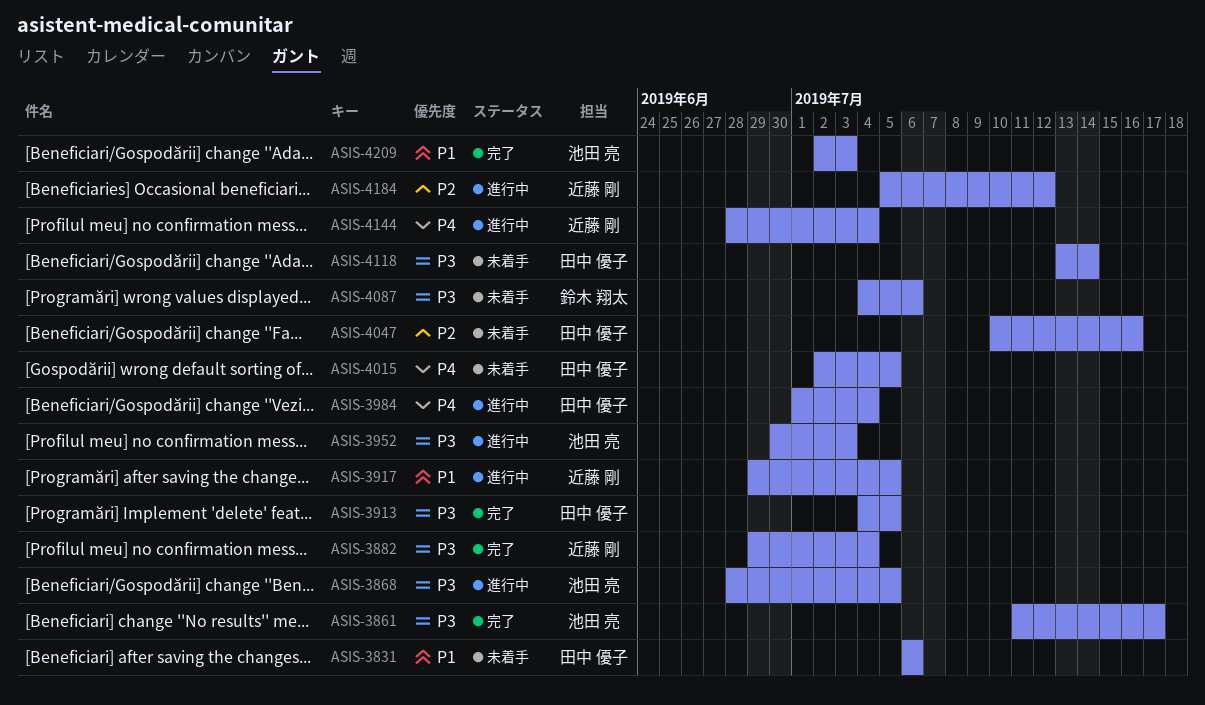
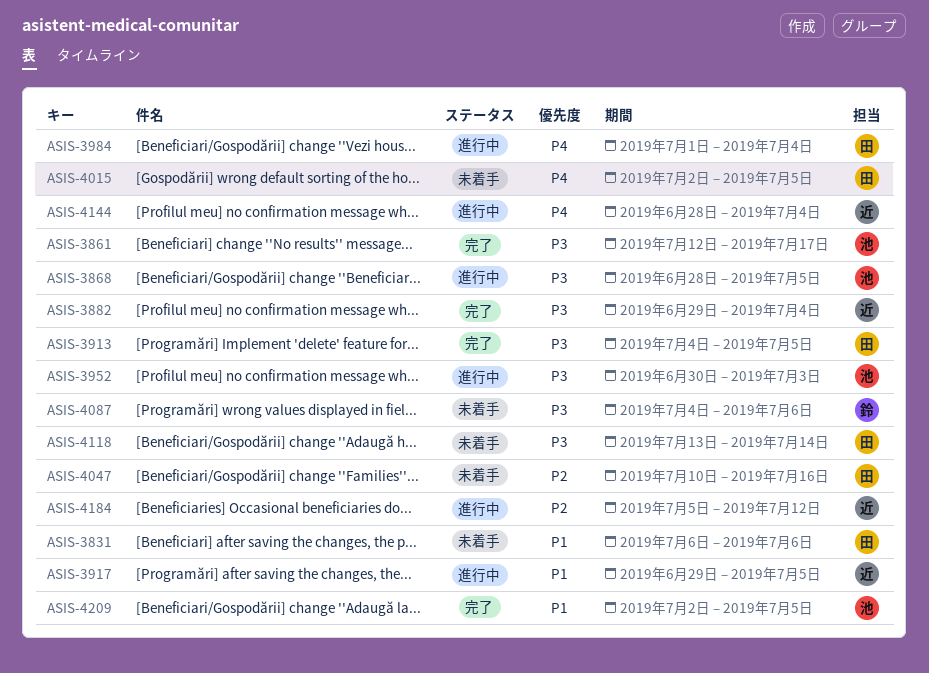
ASIS-3861, start: Jul 11 -> Jul 12
ASIS-4209, due: Jul 3 -> Jul 5

